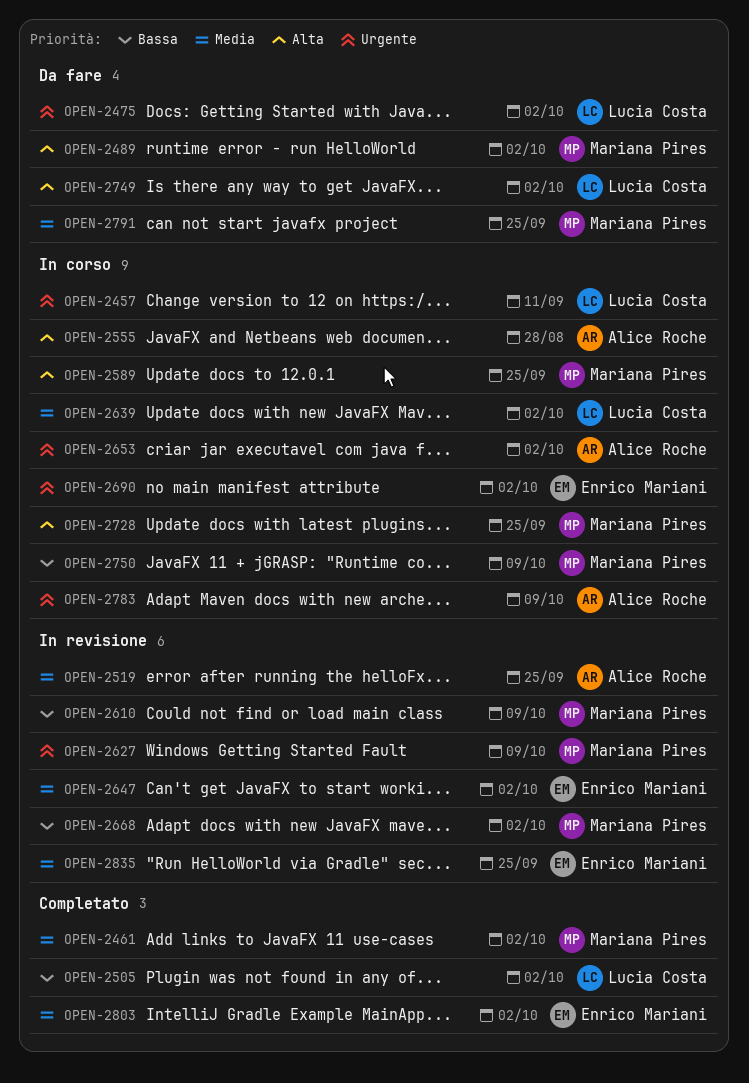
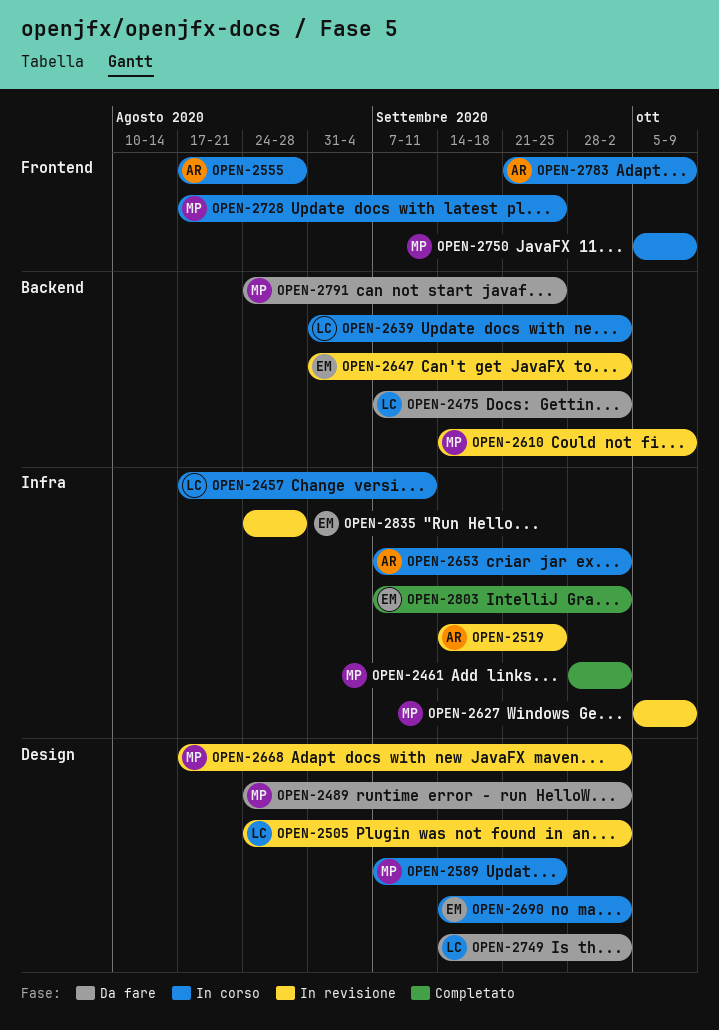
OPEN-2505, status: Completato -> In revisione
OPEN-2835, due: Sep 25 -> Aug 28

